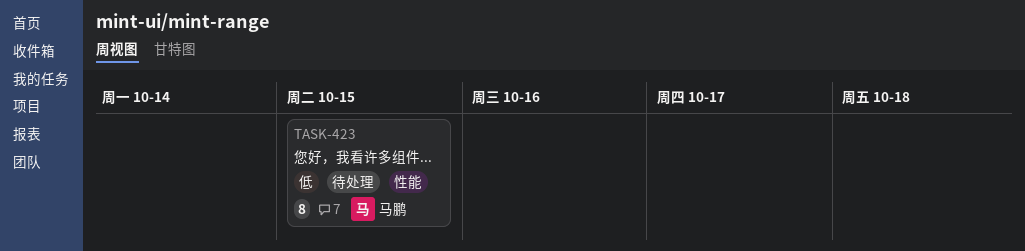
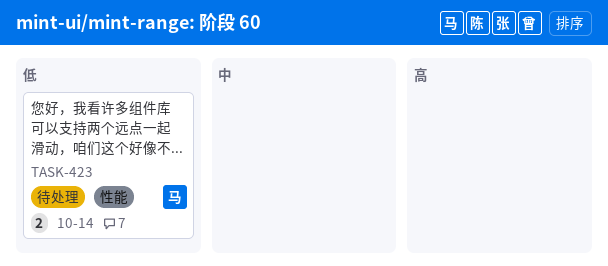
TASK-423, estimate: 8 -> 2
TASK-423, due: Oct 15 -> Oct 14

